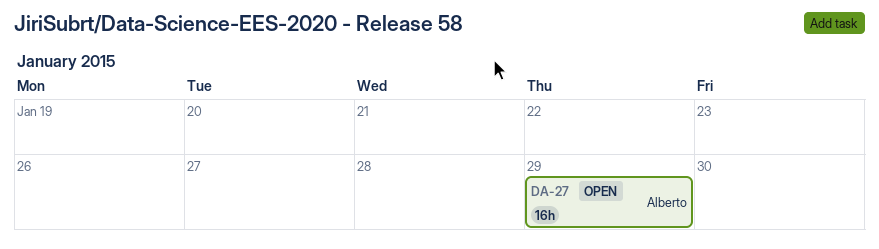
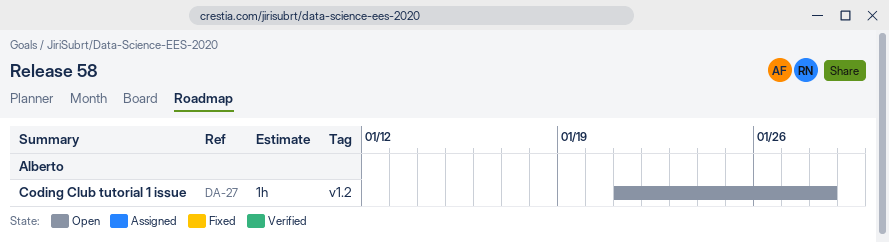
DA-27, estimate: 16h -> 1h
DA-27, due: Jan 29 -> Jan 28

